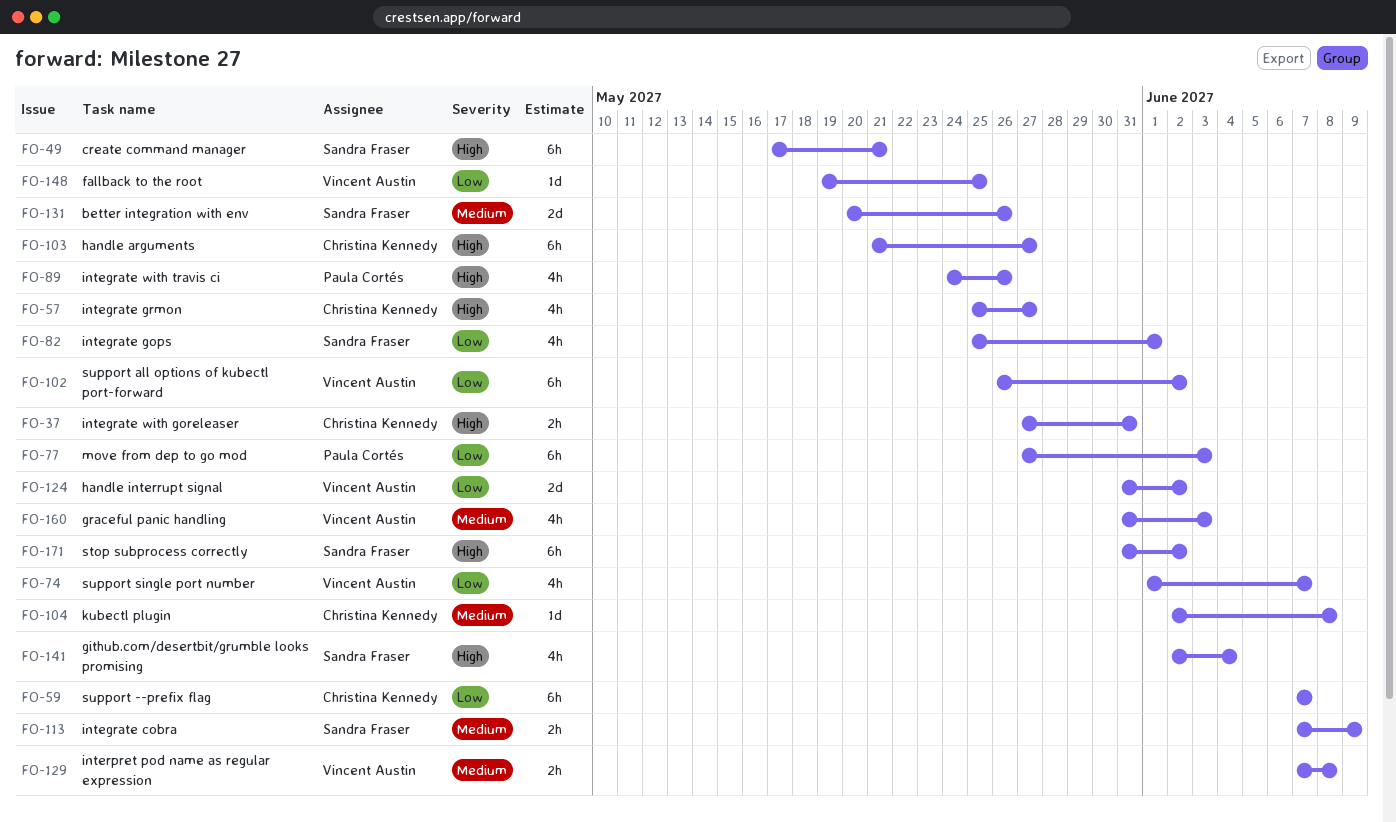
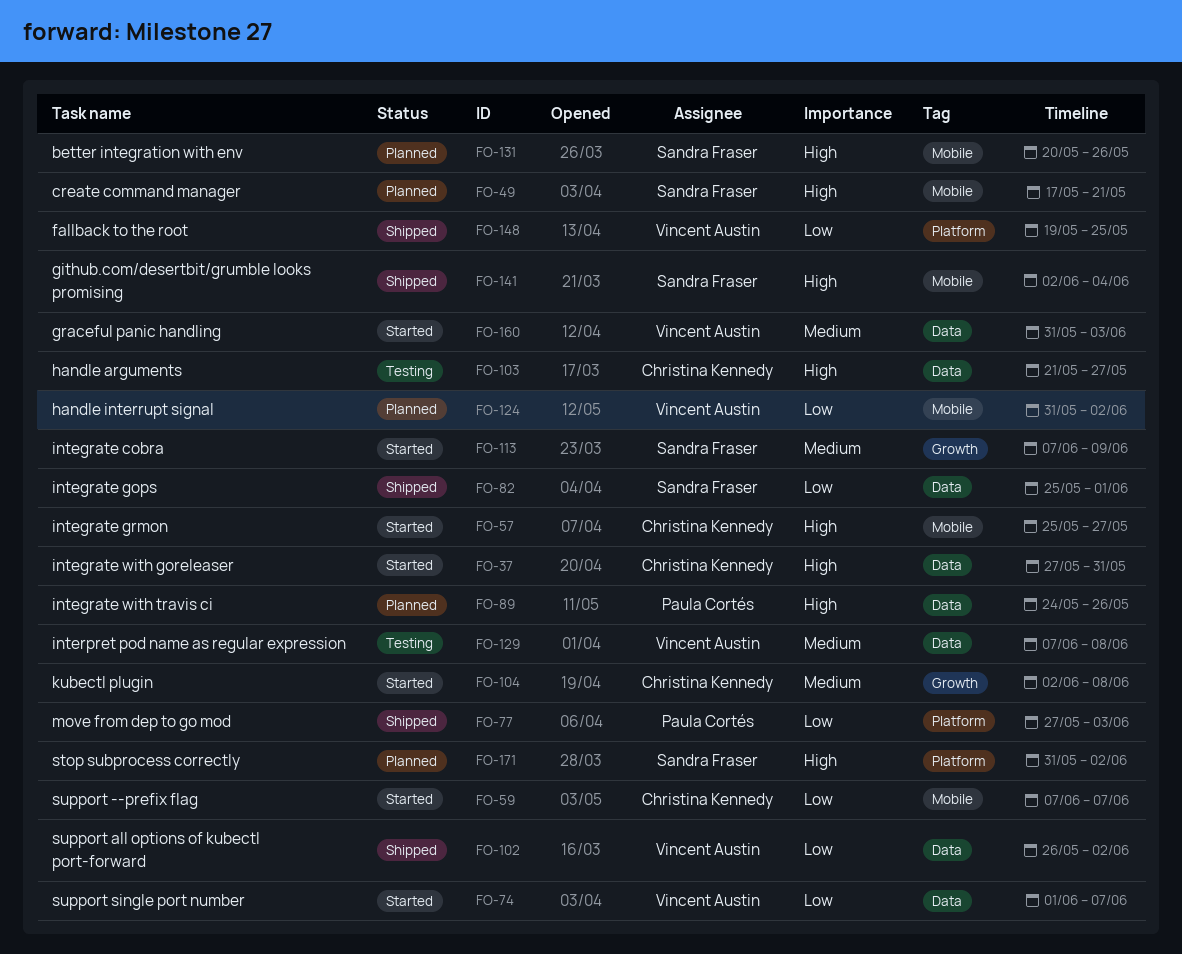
FO-131, priority: Medium -> High

